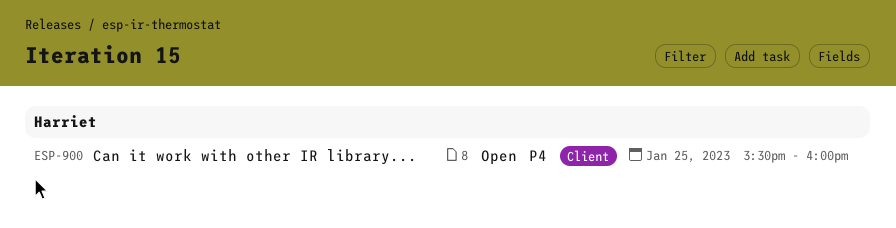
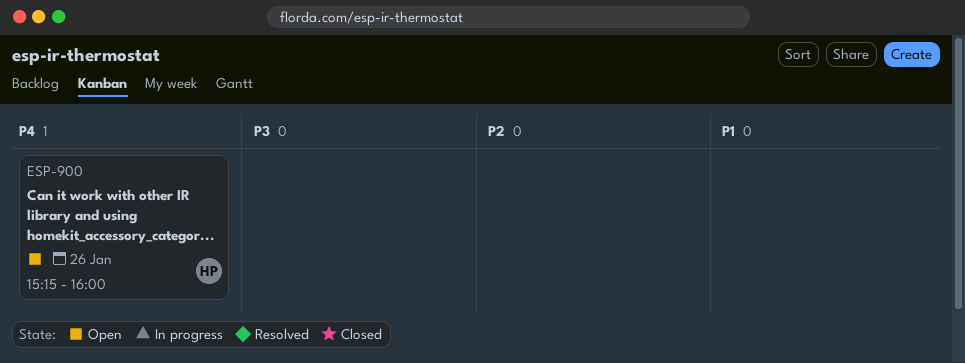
ESP-900, day: Jan 25 -> Jan 26
ESP-900, begins: 15:30 -> 15:15

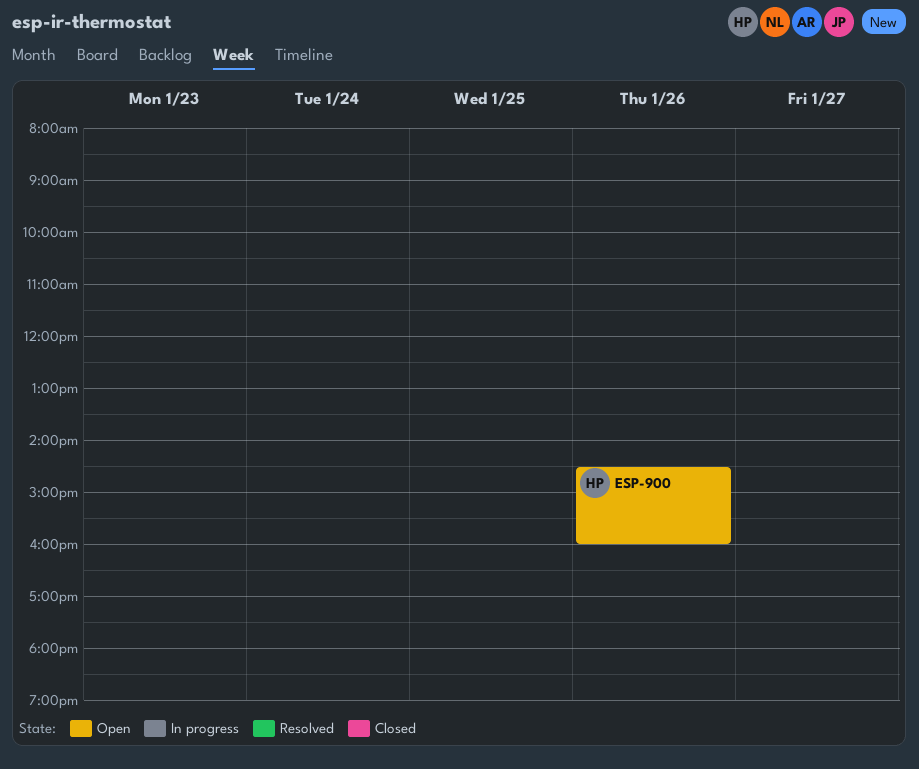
ESP-900, begins: 15:15 -> 14:30

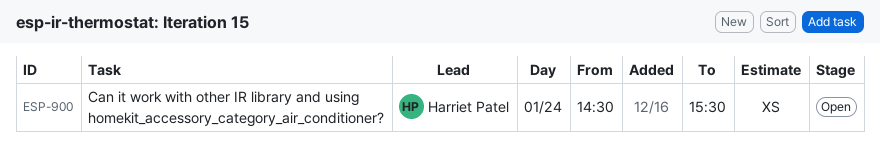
ESP-900, day: Jan 26 -> Jan 24
ESP-900, ends: 16:00 -> 15:30

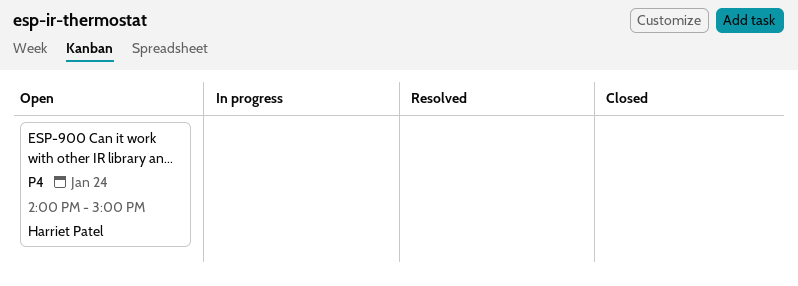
ESP-900, begins: 14:30 -> 14:00
ESP-900, ends: 15:30 -> 15:00

